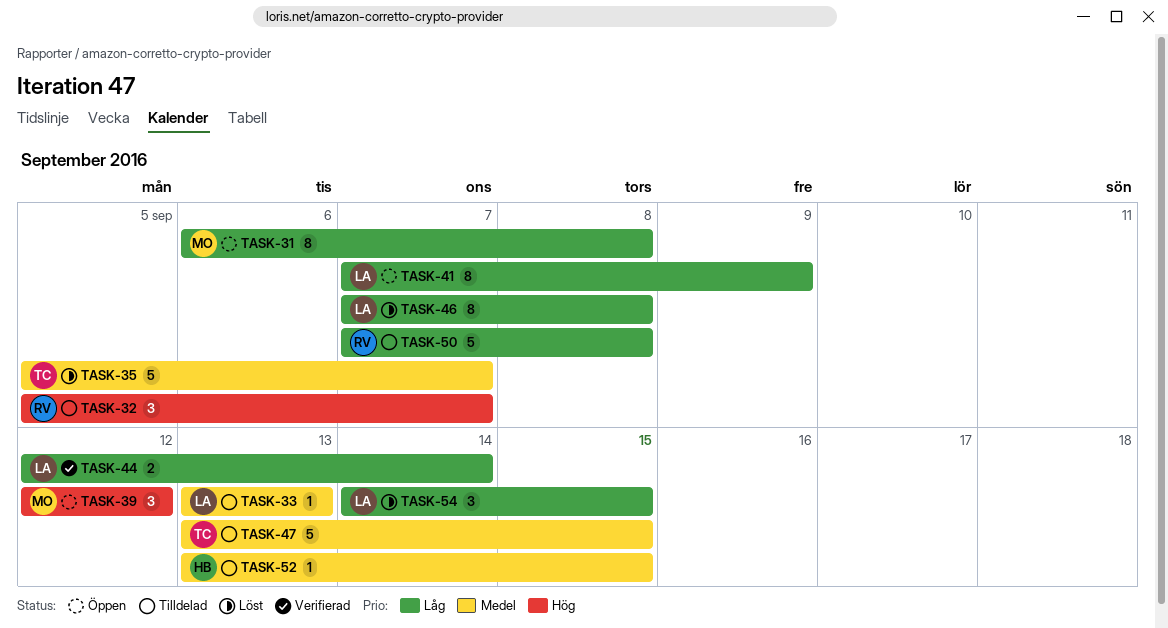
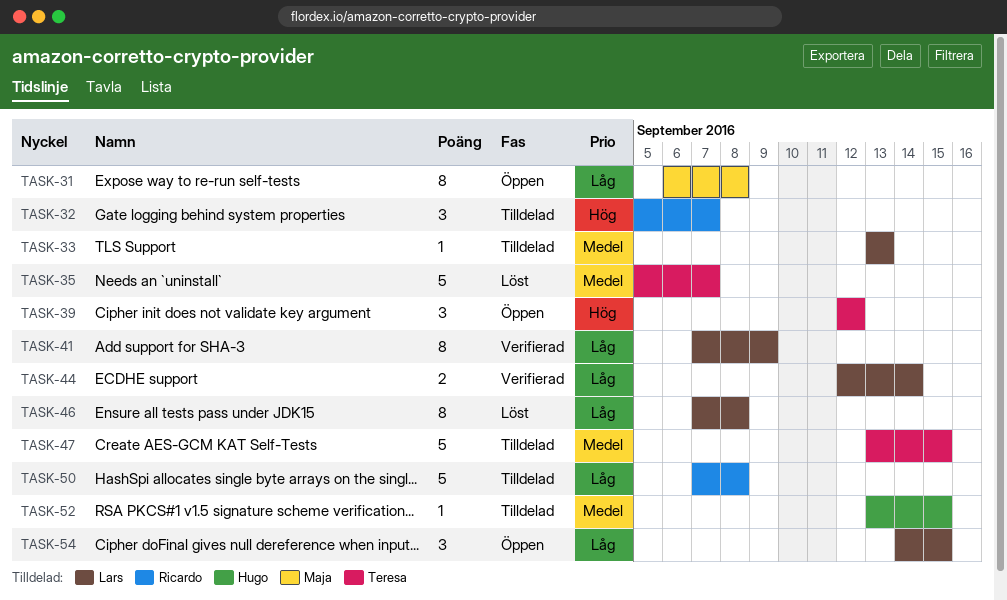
TASK-39, owner: Maja -> Teresa
TASK-41, status: Öppen -> Verifierad
TASK-54, status: Löst -> Öppen

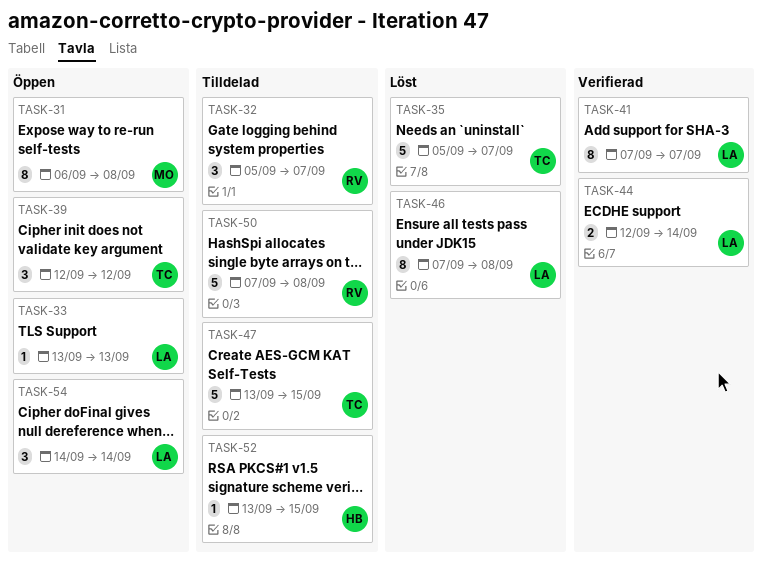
TASK-33, status: Tilldelad -> Öppen
TASK-41, due: Sep 9 -> Sep 7
TASK-54, due: Sep 15 -> Sep 14

